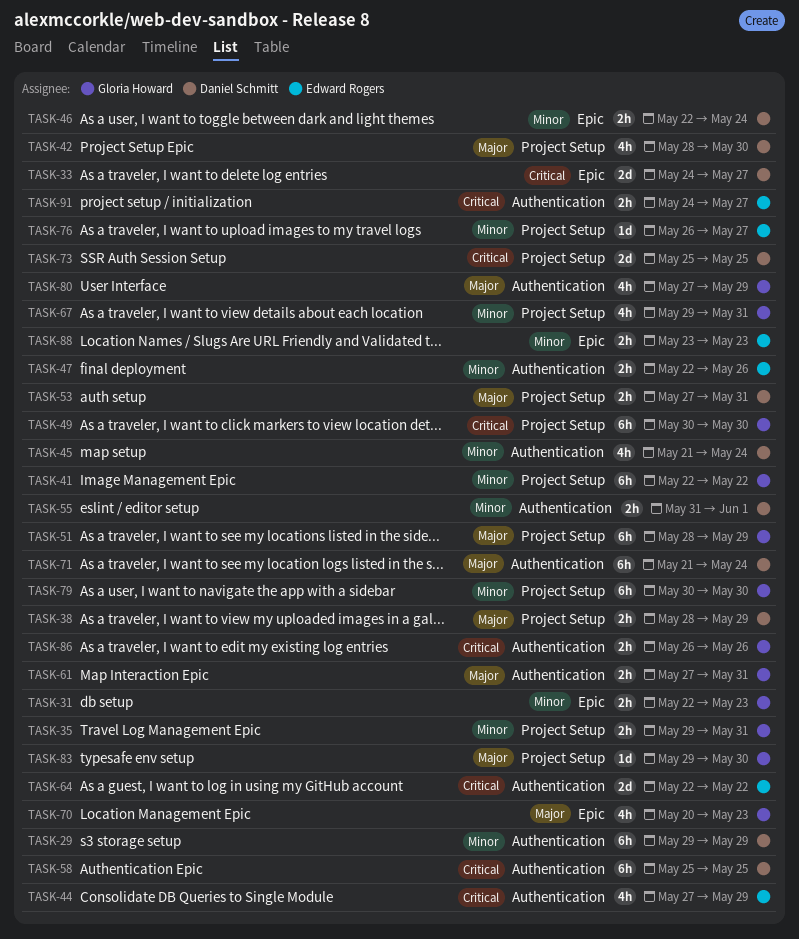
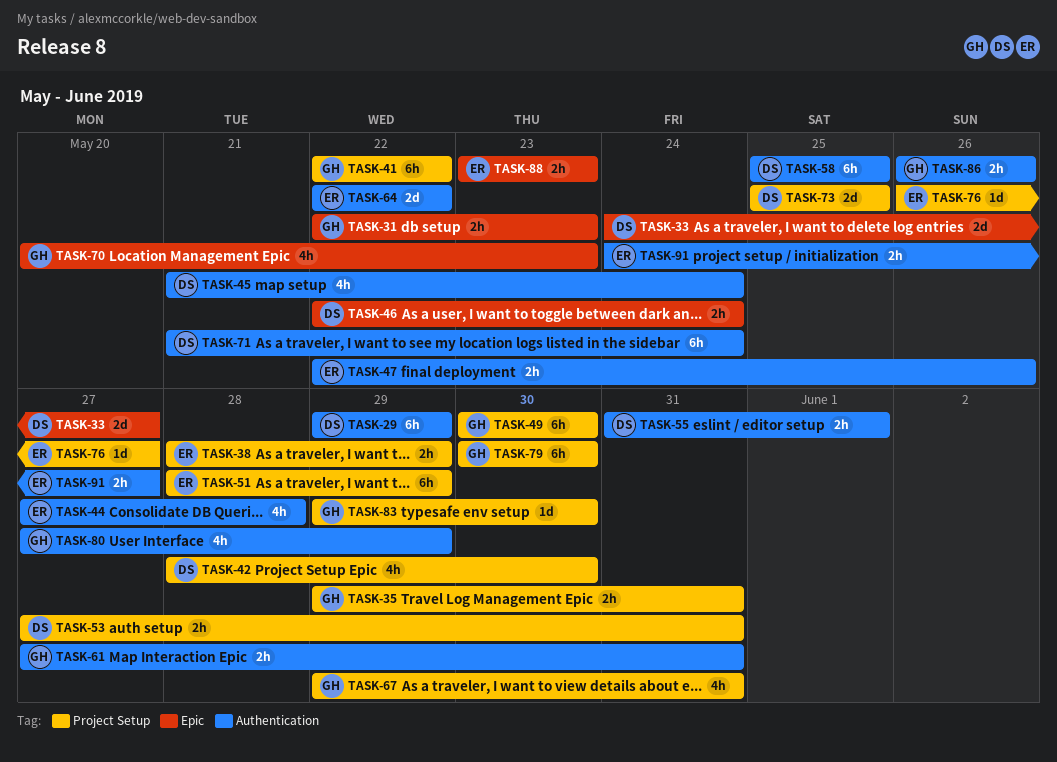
TASK-38, owner: Daniel Schmitt -> Edward Rogers
TASK-44, due: May 29 -> May 28
TASK-51, owner: Gloria Howard -> Edward Rogers

